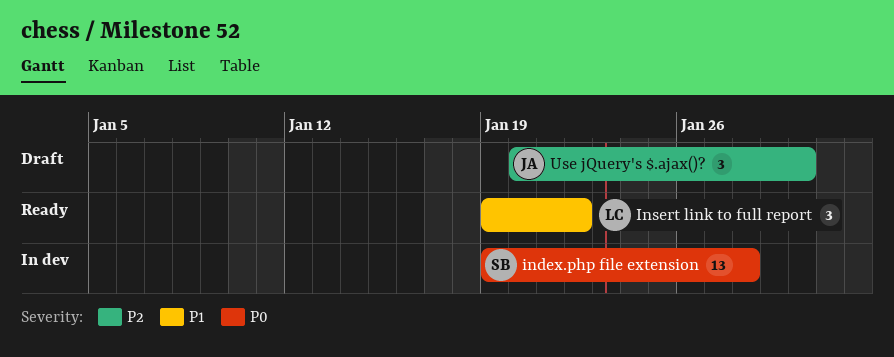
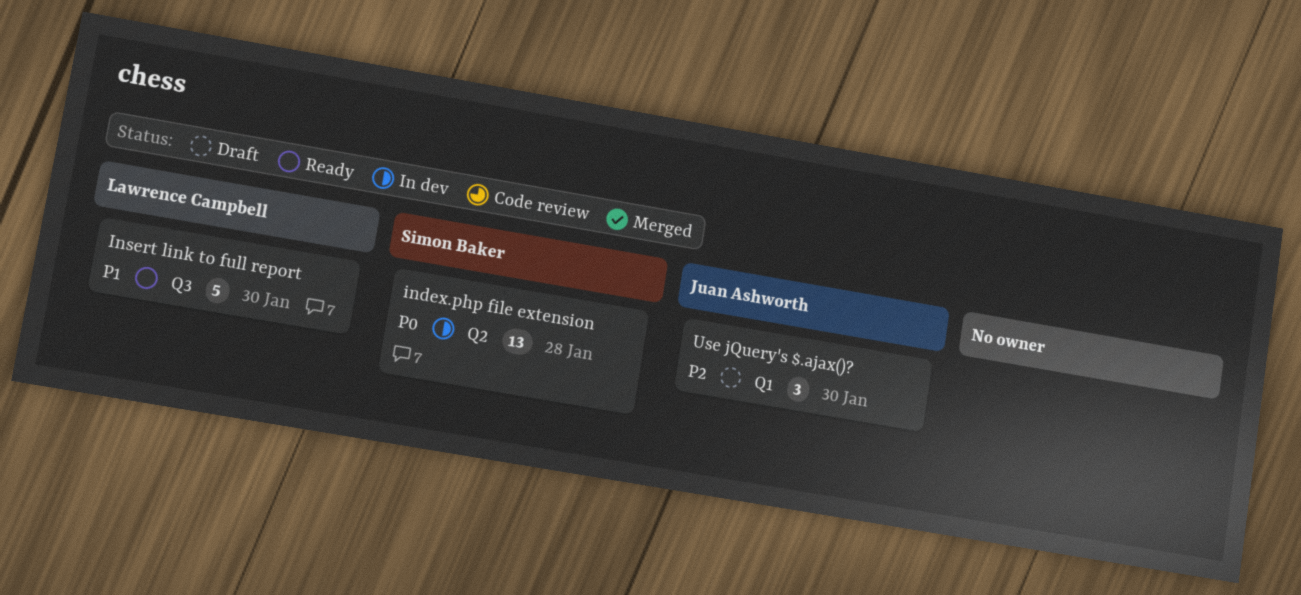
Insert link to full report, estimate: 3 -> 5
Insert link to full report, due: Jan 22 -> Jan 30

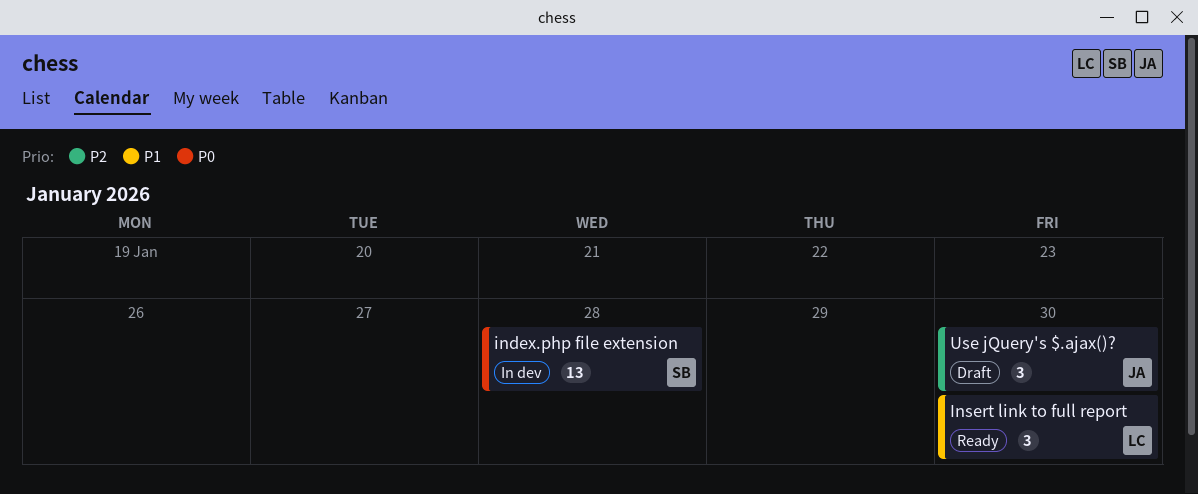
Insert link to full report, estimate: 5 -> 3

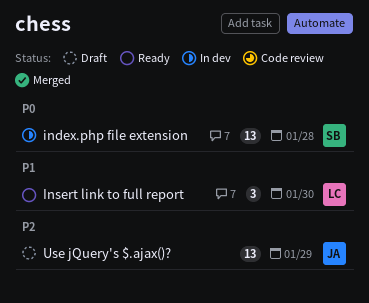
Use jQuery's $.ajax()?, estimate: 3 -> 13
Use jQuery's $.ajax()?, due: Jan 30 -> Jan 29

